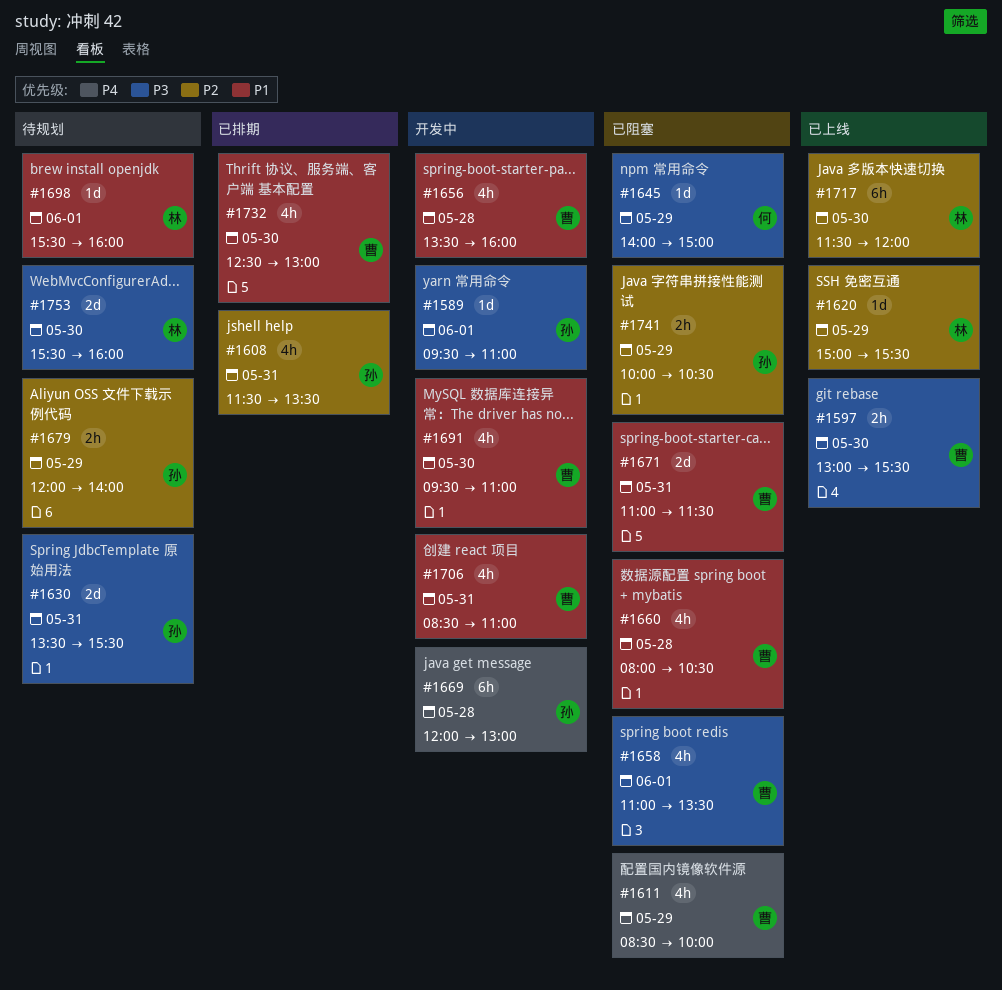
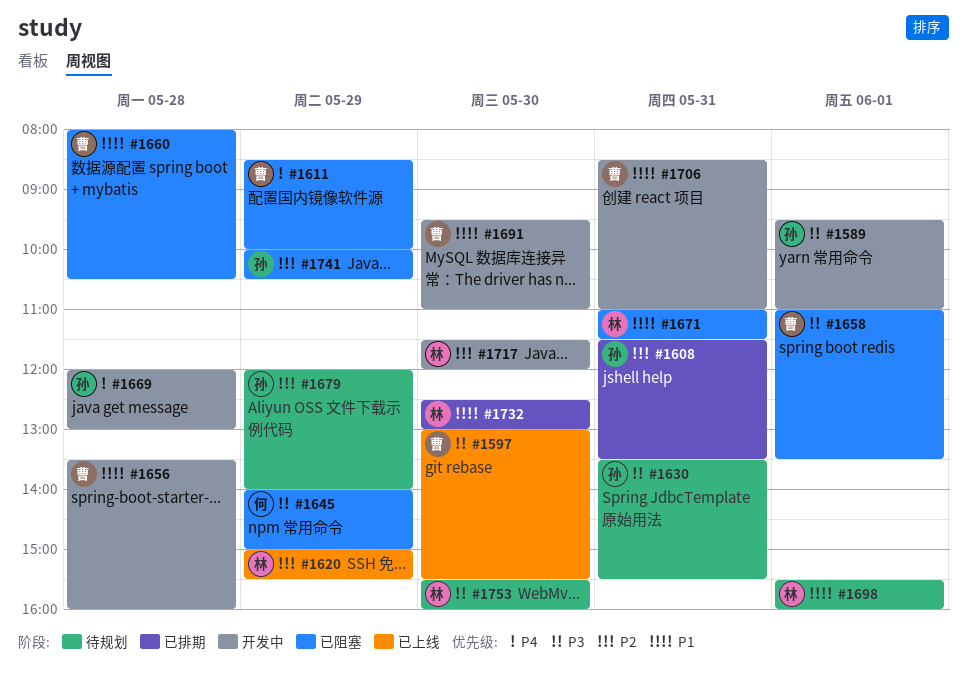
#1671, owner: 曹 -> 林
#1717, status: 已上线 -> 开发中
#1732, owner: 曹 -> 林

